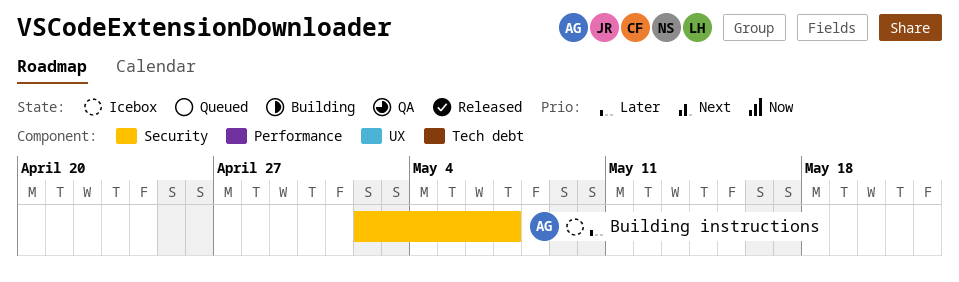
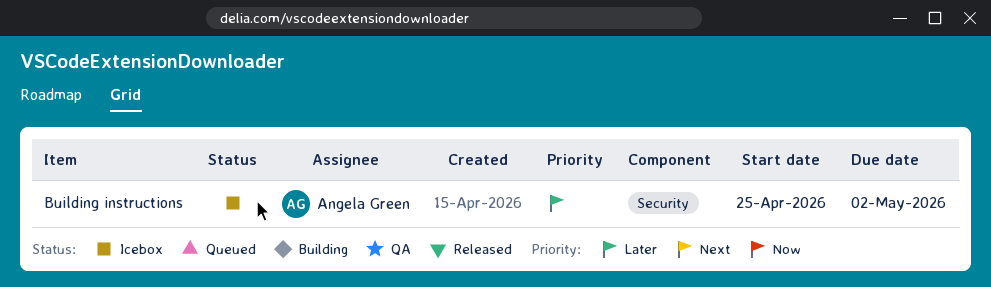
Building instructions, start: May 2 -> Apr 25
Building instructions, due: May 7 -> May 2

